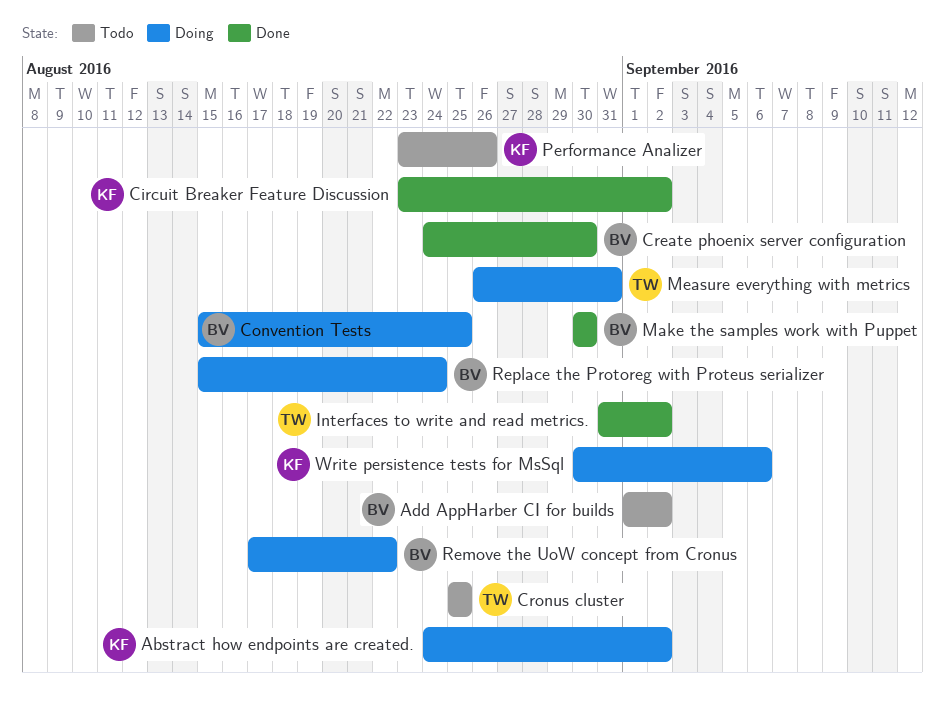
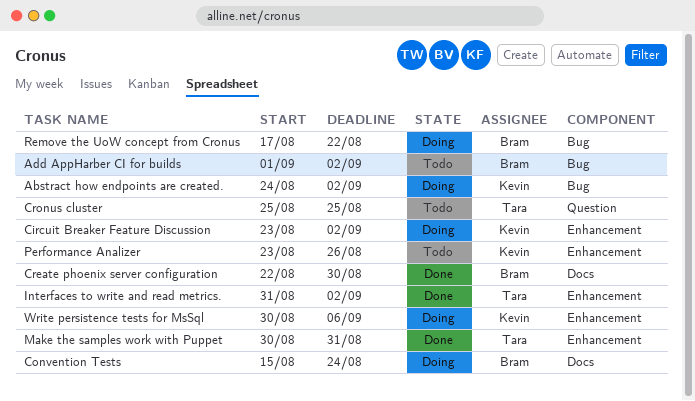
Circuit Breaker Feature Discussion, status: Done -> Doing
Convention Tests, due: Aug 25 -> Aug 24
Create phoenix server configuration, start: Aug 24 -> Aug 22
Make the samples work with Puppet, owner: Bram -> Tara
Make the samples work with Puppet, due: Aug 30 -> Aug 31
Measure everything with metrics: present -> none
Replace the Protoreg with Proteus serializer: present -> none

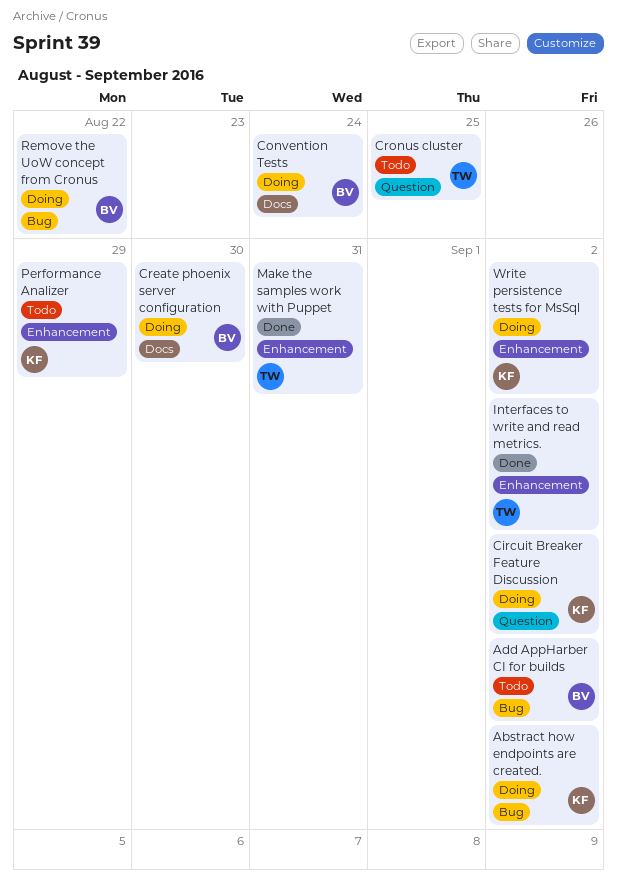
Circuit Breaker Feature Discussion, label: Enhancement -> Question
Create phoenix server configuration, status: Done -> Doing
Performance Analizer, due: Aug 26 -> Aug 29
Write persistence tests for MsSql, due: Sep 6 -> Sep 2

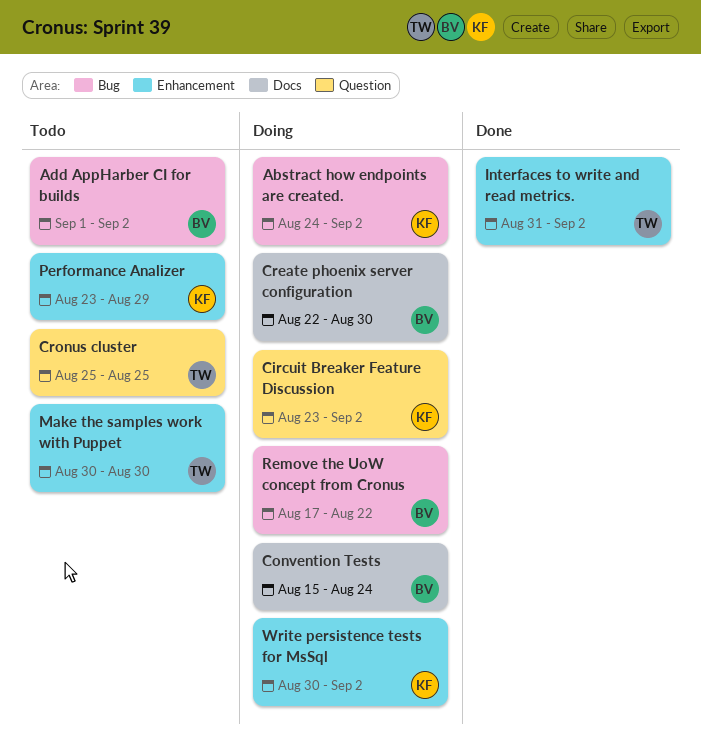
Make the samples work with Puppet, status: Done -> Todo
Make the samples work with Puppet, due: Aug 31 -> Aug 30

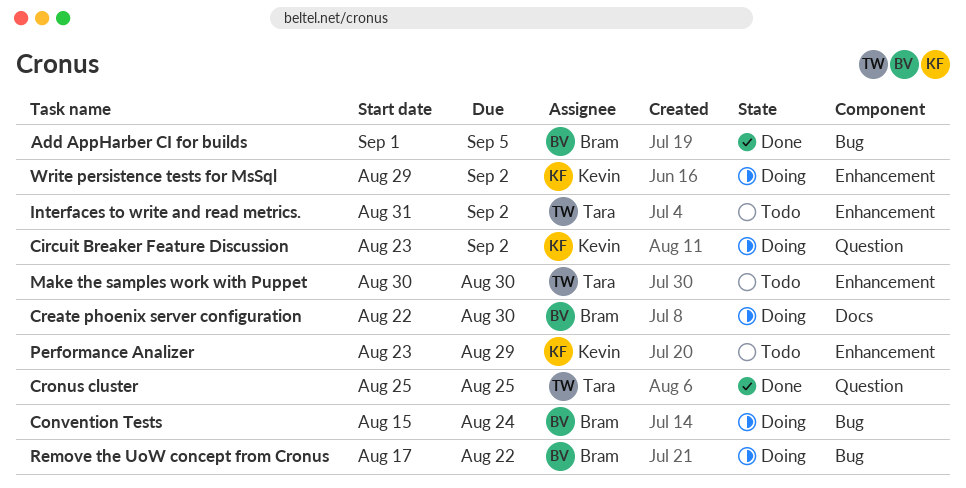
Abstract how endpoints are created.: present -> none
Add AppHarber CI for builds, status: Todo -> Done
Add AppHarber CI for builds, due: Sep 2 -> Sep 5
Convention Tests, label: Docs -> Bug
Cronus cluster, status: Todo -> Done
Interfaces to write and read metrics., status: Done -> Todo
Write persistence tests for MsSql, start: Aug 30 -> Aug 29

